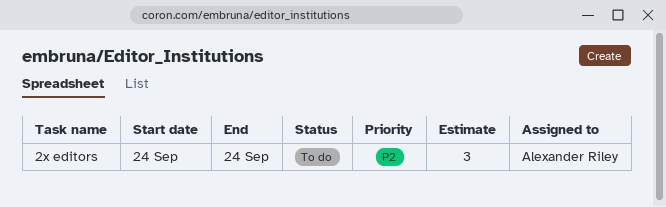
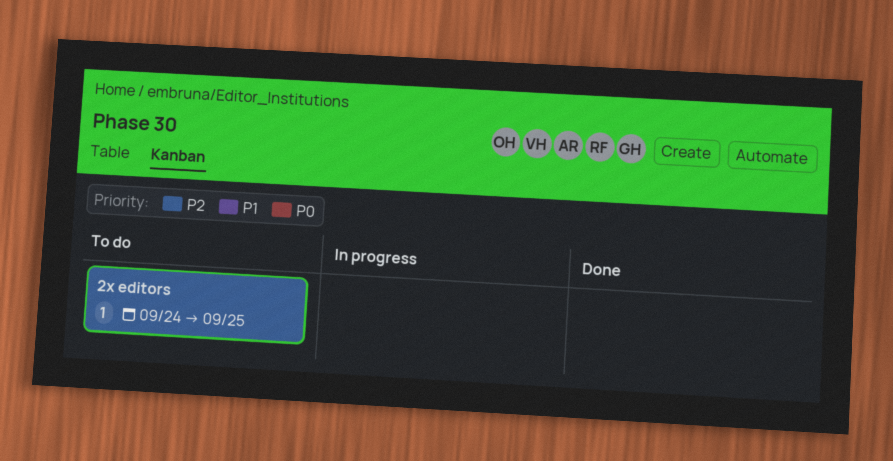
2x editors, estimate: 3 -> 1
2x editors, due: Sep 24 -> Sep 25

